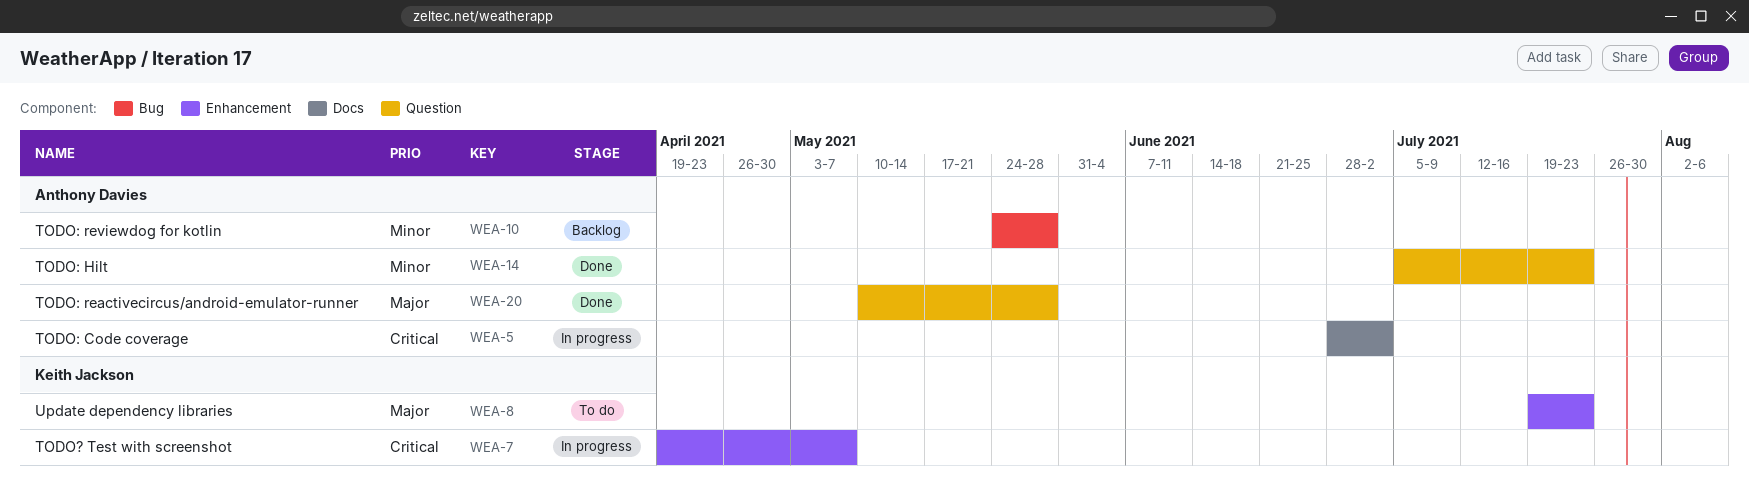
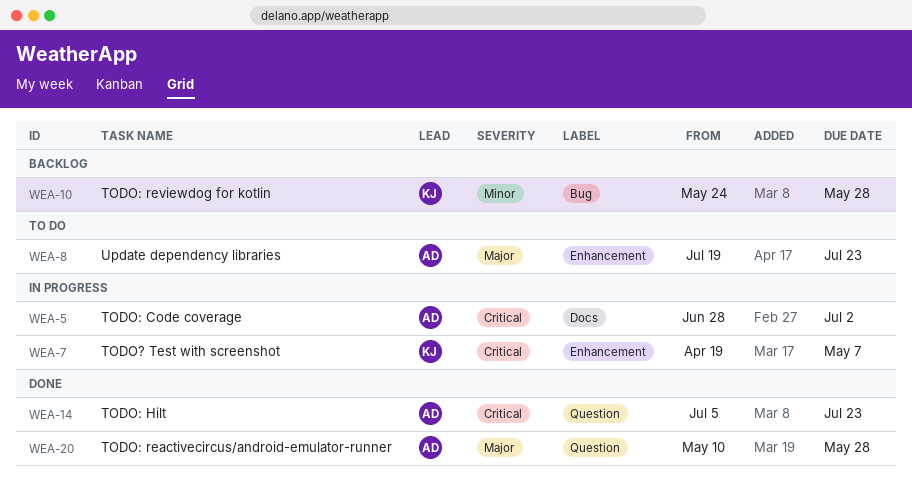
WEA-8, owner: Keith Jackson -> Anthony Davies
WEA-10, owner: Anthony Davies -> Keith Jackson
WEA-14, priority: Minor -> Critical

